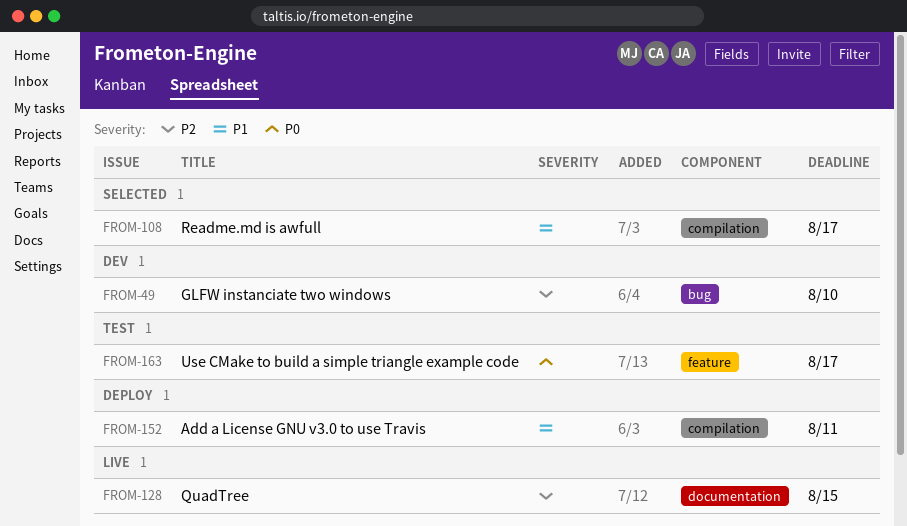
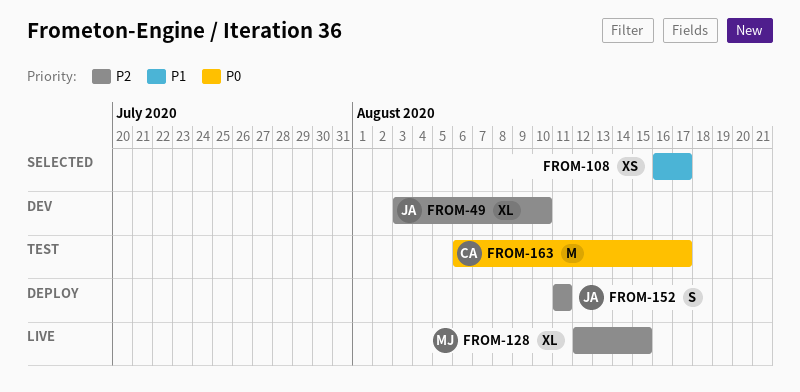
FROM-152, priority: P1 -> P2

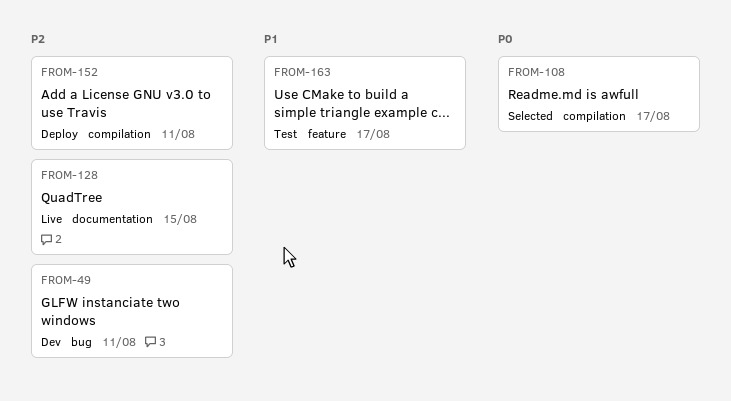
FROM-49, due: Aug 10 -> Aug 11
FROM-108, priority: P1 -> P0
FROM-163, priority: P0 -> P1

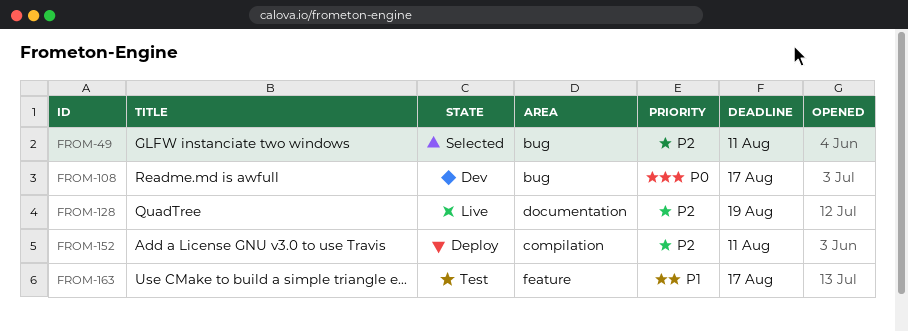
FROM-49, status: Dev -> Selected
FROM-108, status: Selected -> Dev
FROM-108, label: compilation -> bug
FROM-128, due: Aug 15 -> Aug 19

